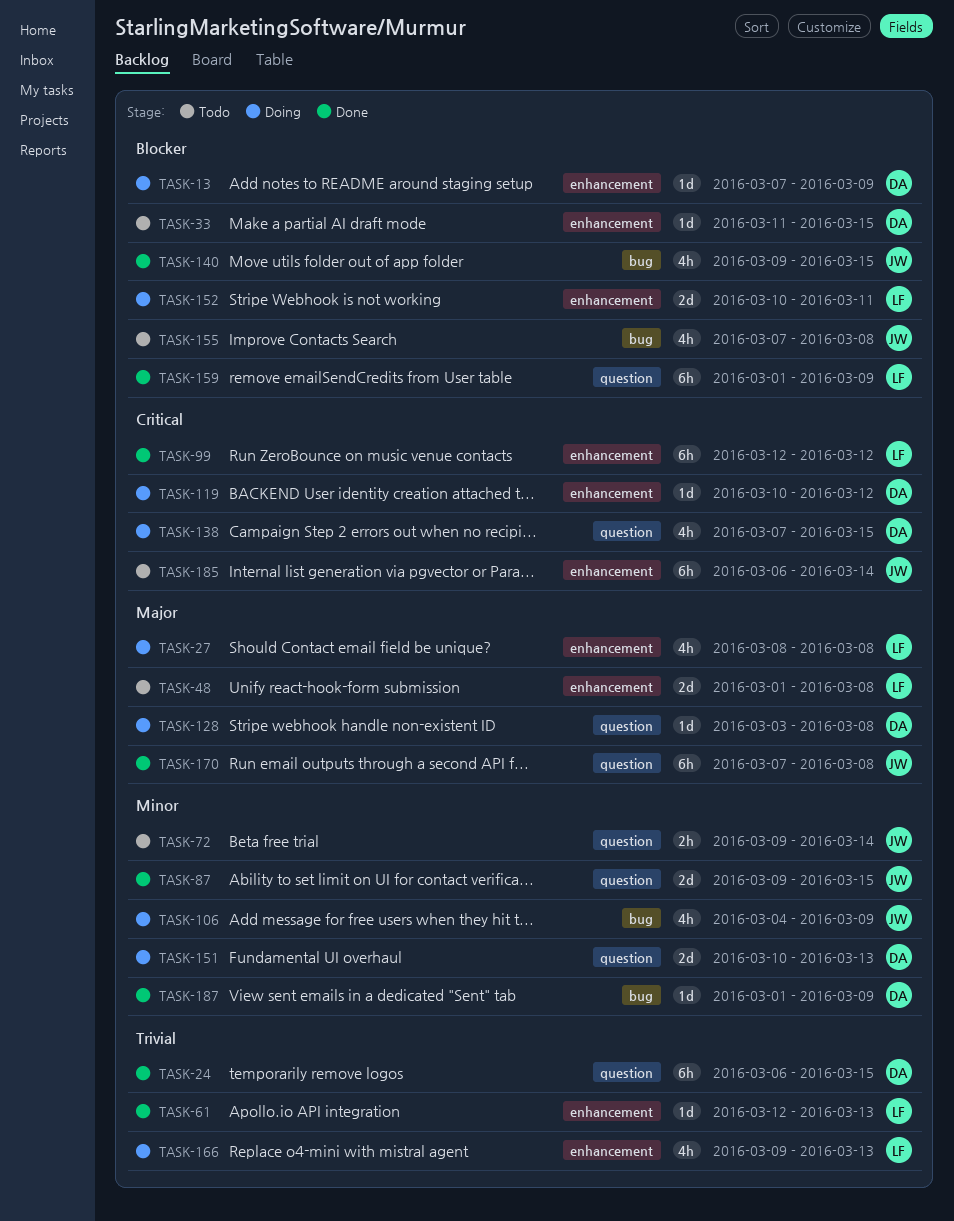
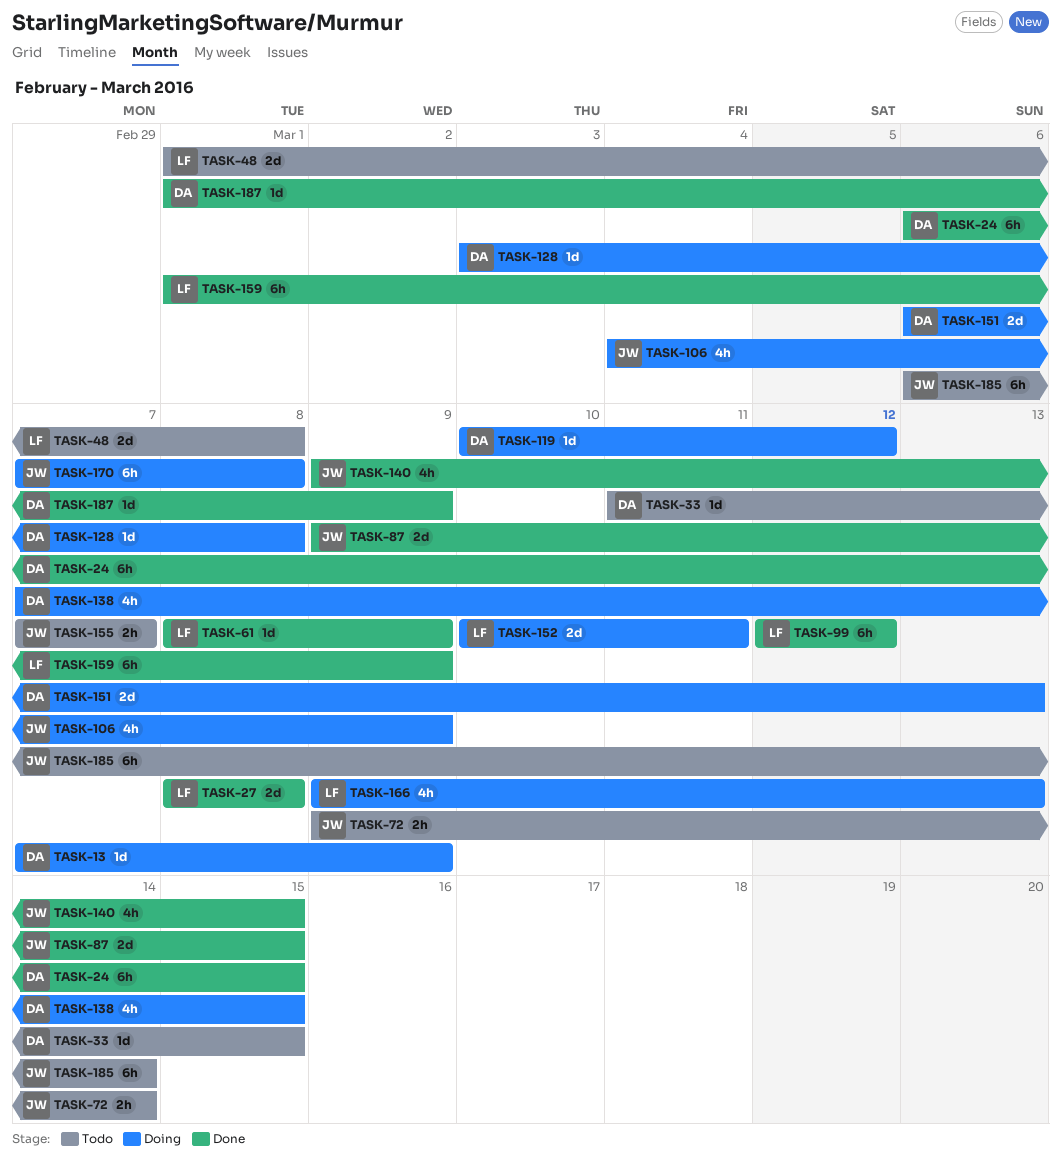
TASK-27, status: Doing -> Done
TASK-27, estimate: 4h -> 2d
TASK-61, start: Mar 12 -> Mar 8
TASK-61, due: Mar 13 -> Mar 9
TASK-151, start: Mar 10 -> Mar 6
TASK-155, estimate: 4h -> 2h
TASK-155, due: Mar 8 -> Mar 7
TASK-170, status: Done -> Doing

